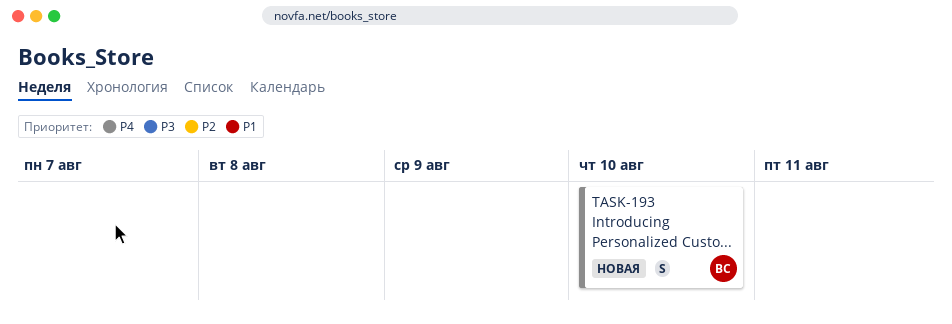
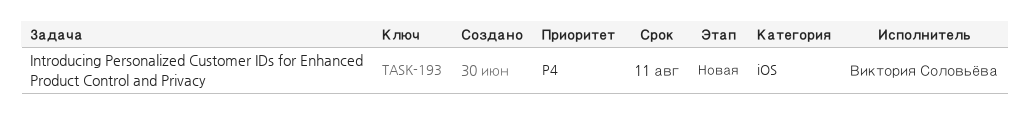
TASK-193, due: Aug 10 -> Aug 11

